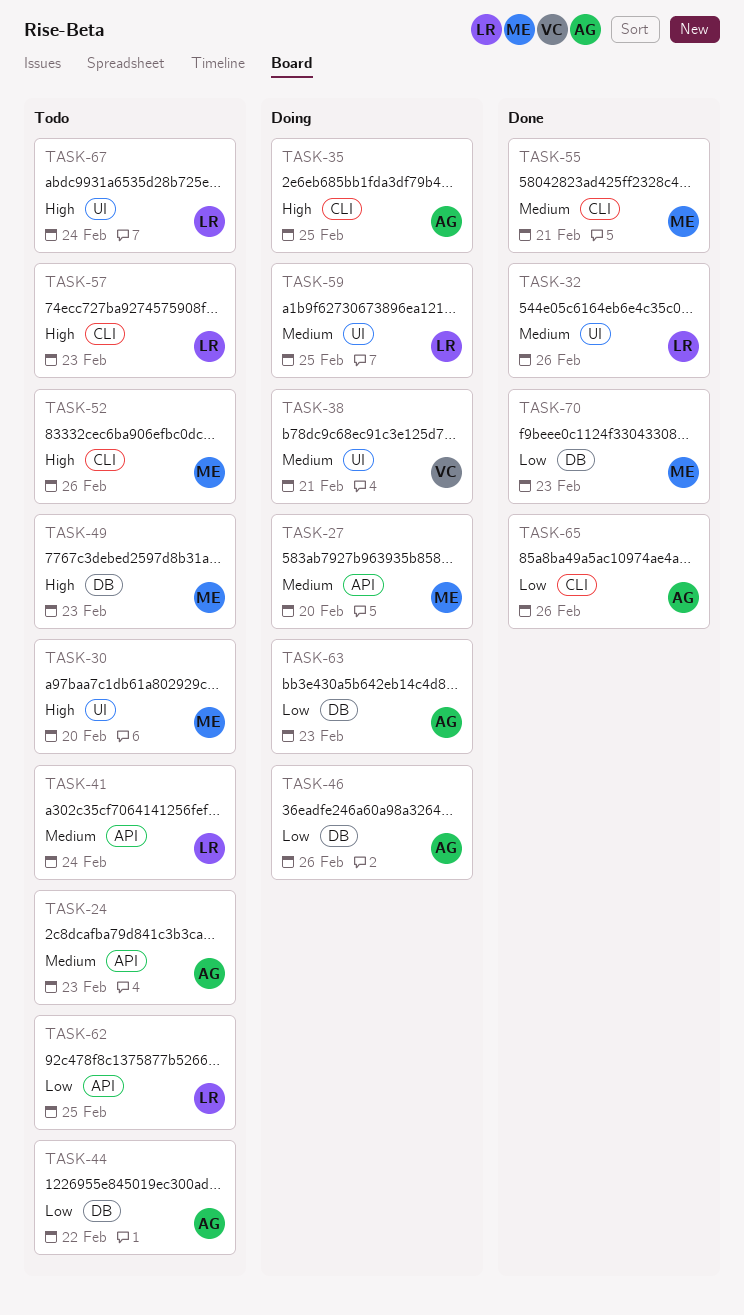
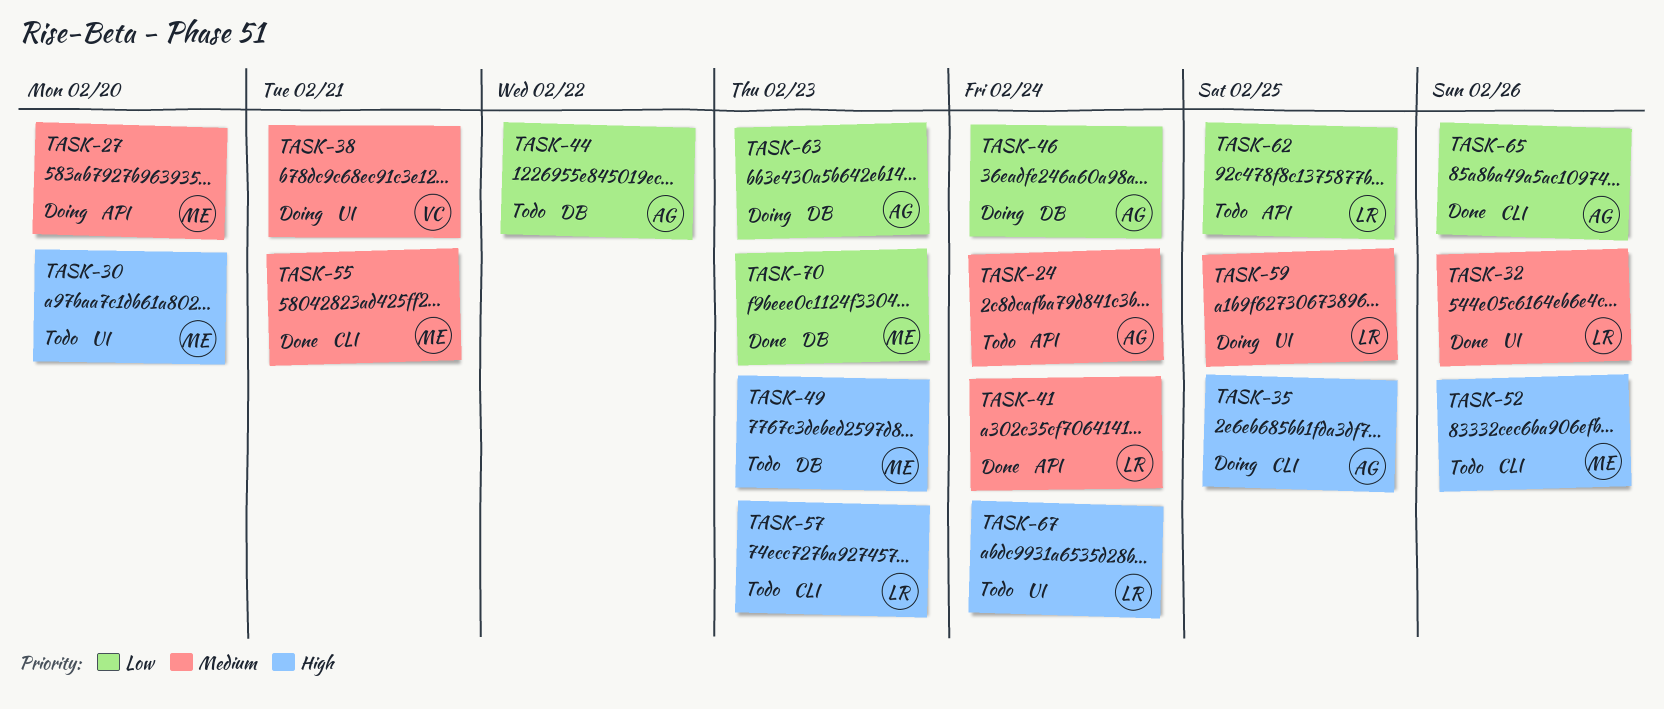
TASK-24, due: Feb 23 -> Feb 24
TASK-41, status: Todo -> Done
TASK-46, due: Feb 26 -> Feb 24

